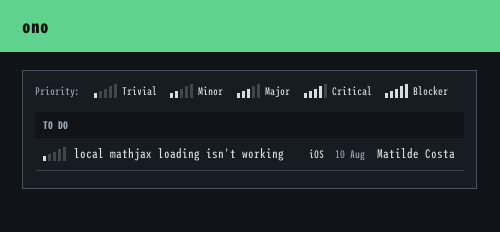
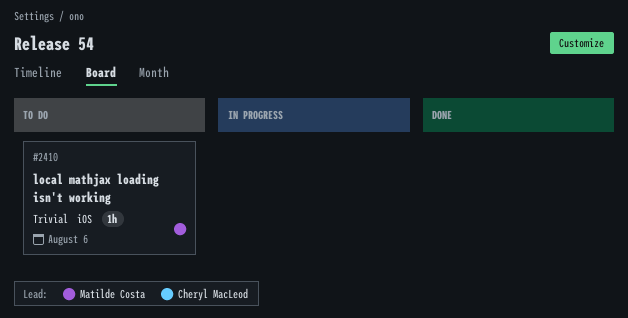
local mathjax loading isn't working, due: Aug 10 -> Aug 6

